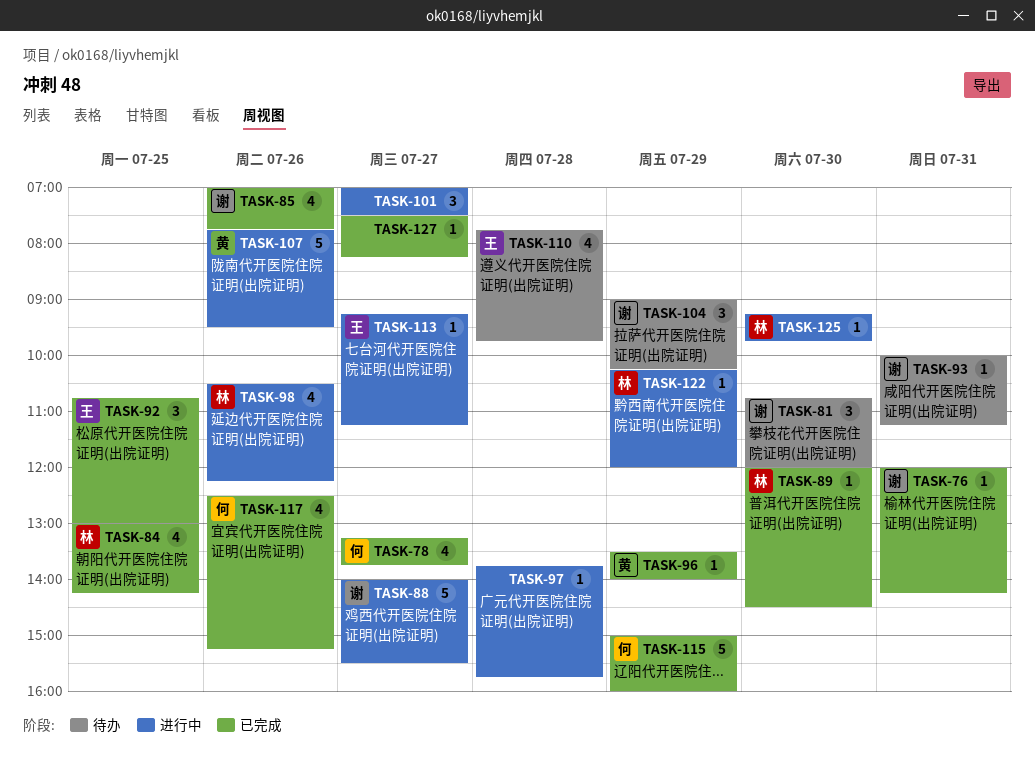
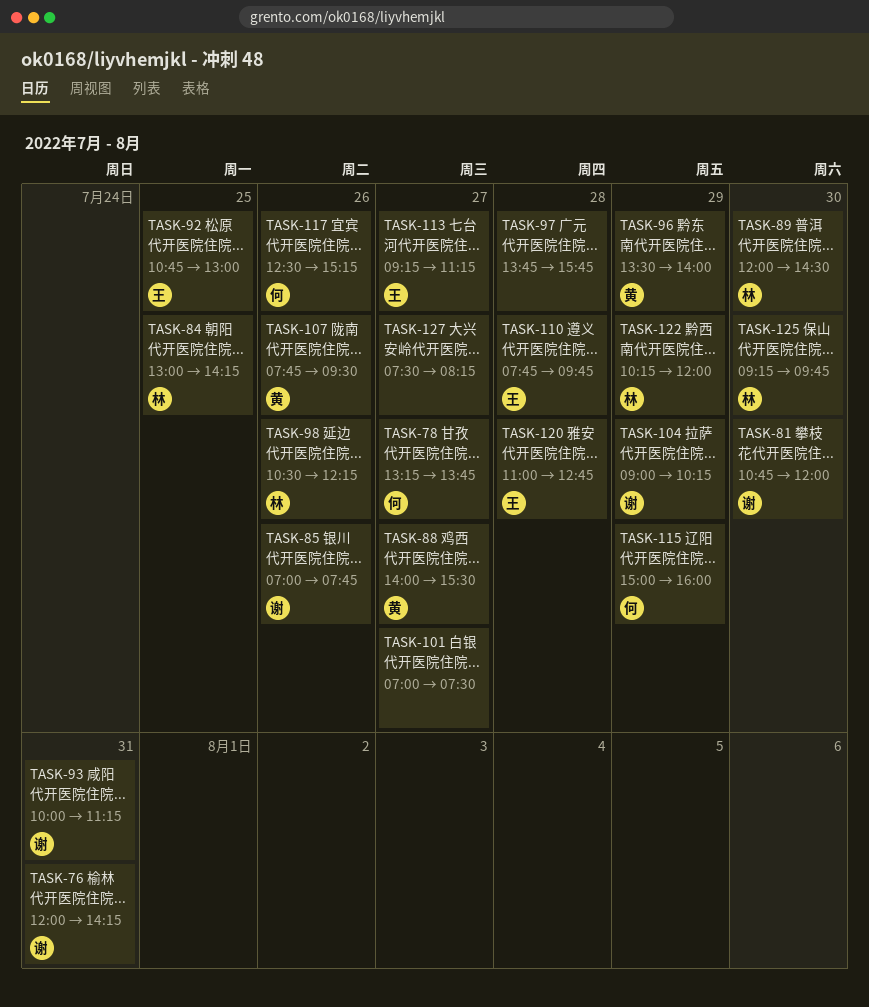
TASK-88, owner: 谢 -> 黄
TASK-120: none -> present

